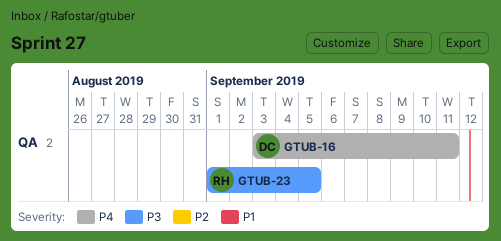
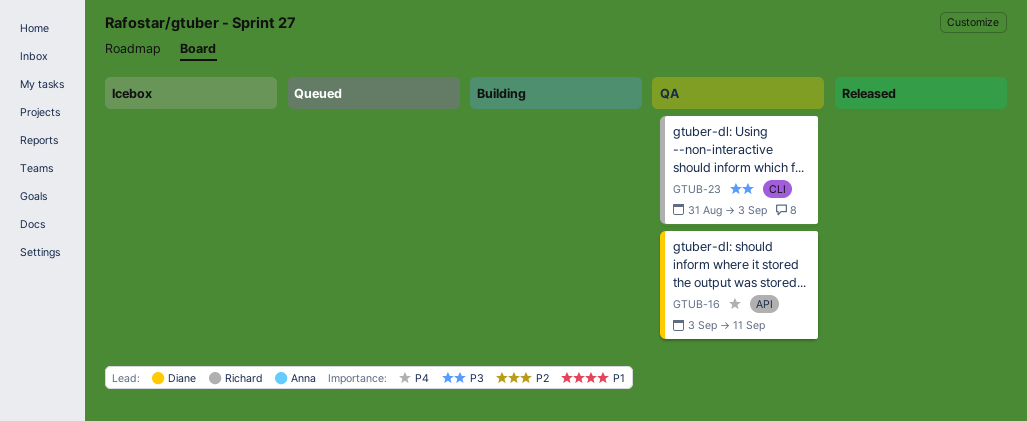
GTUB-23, start: Sep 1 -> Aug 31
GTUB-23, due: Sep 5 -> Sep 3

